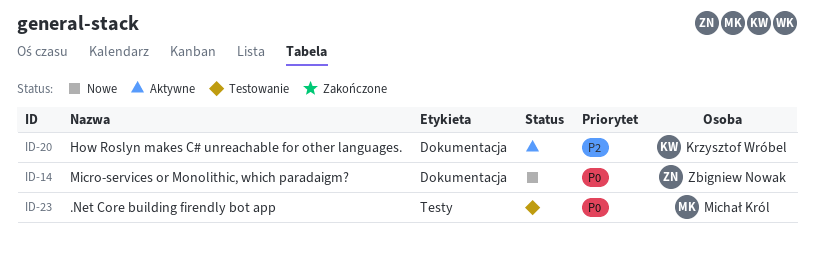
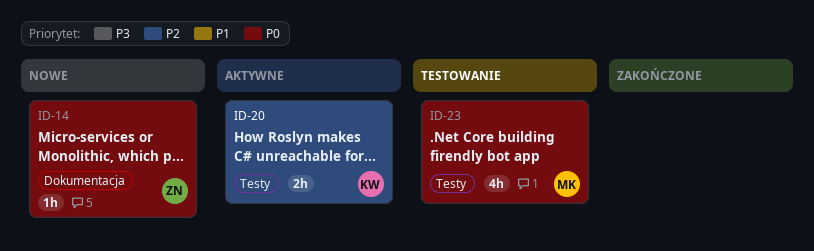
ID-20, label: Dokumentacja -> Testy

